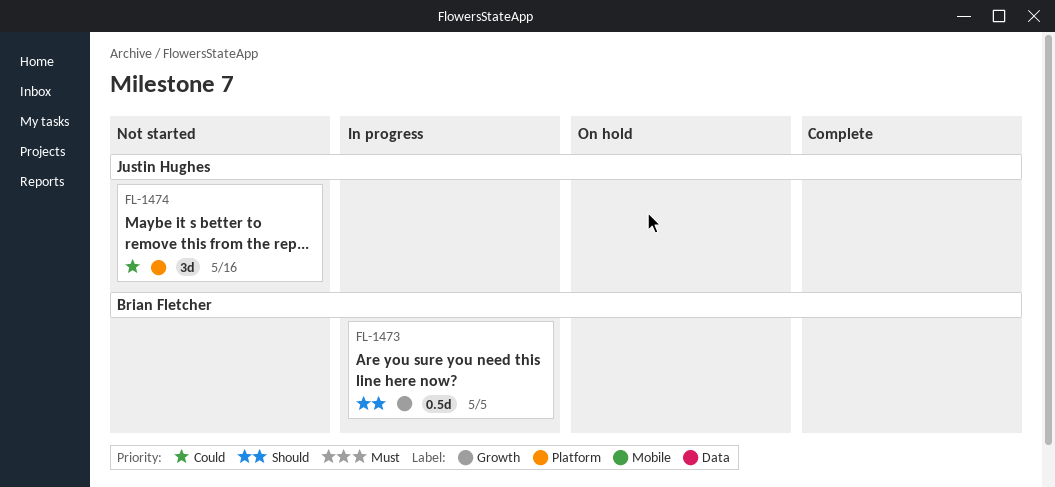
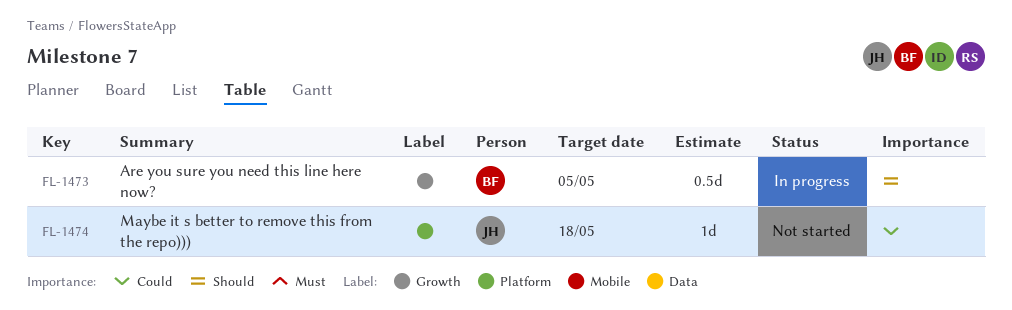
FL-1474, estimate: 3d -> 1d
FL-1474, due: May 16 -> May 18

